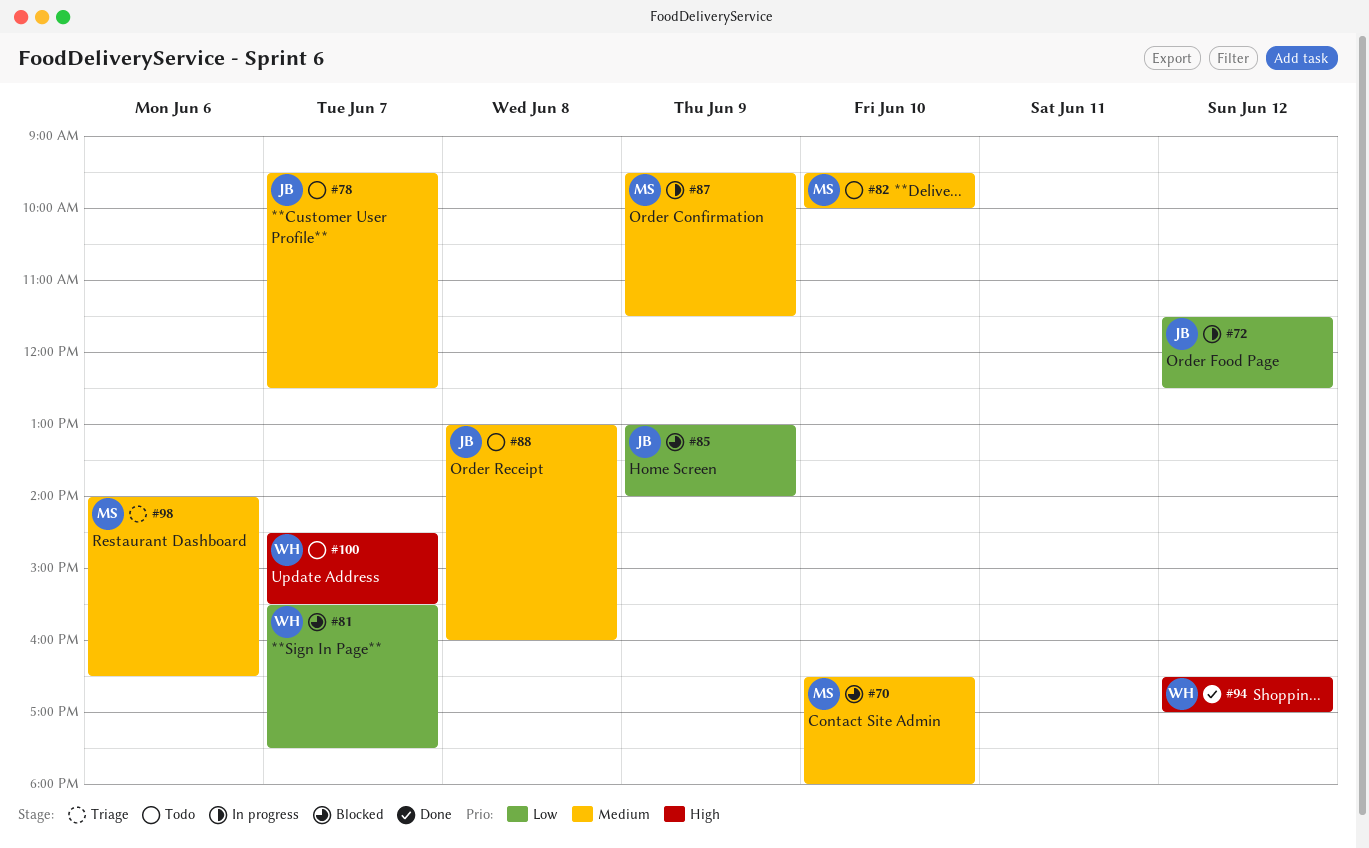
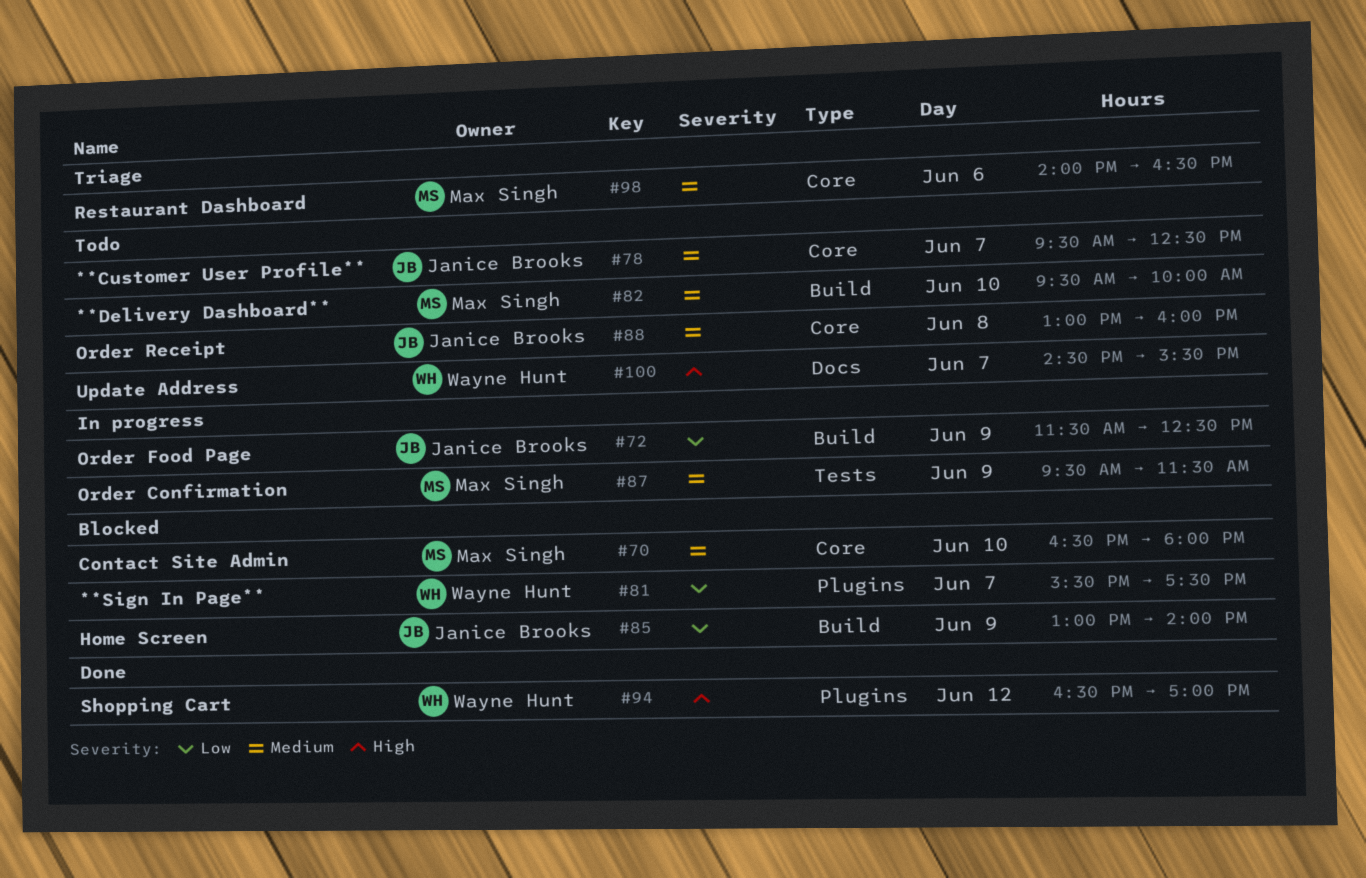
#72, day: Jun 12 -> Jun 9

